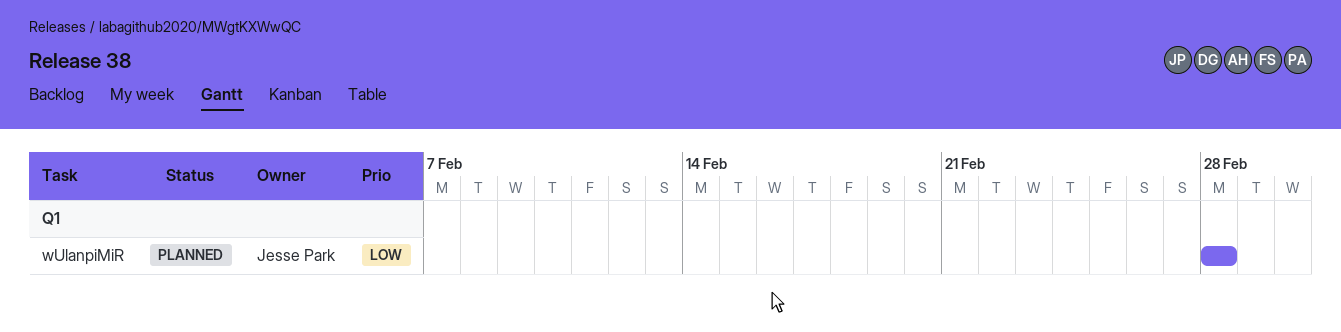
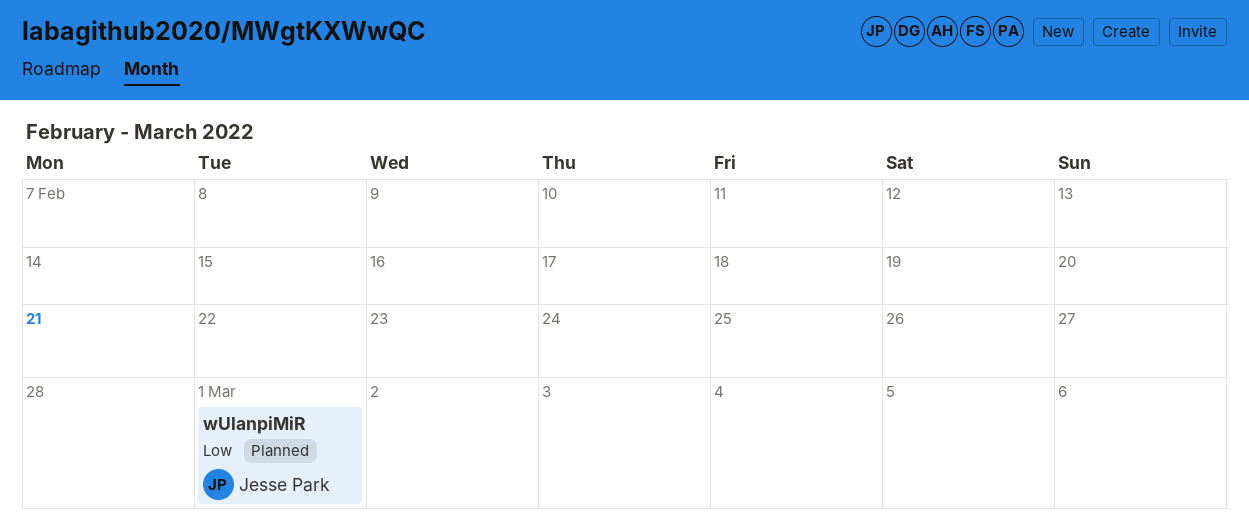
wUlanpiMiR, due: Feb 28 -> Mar 1

